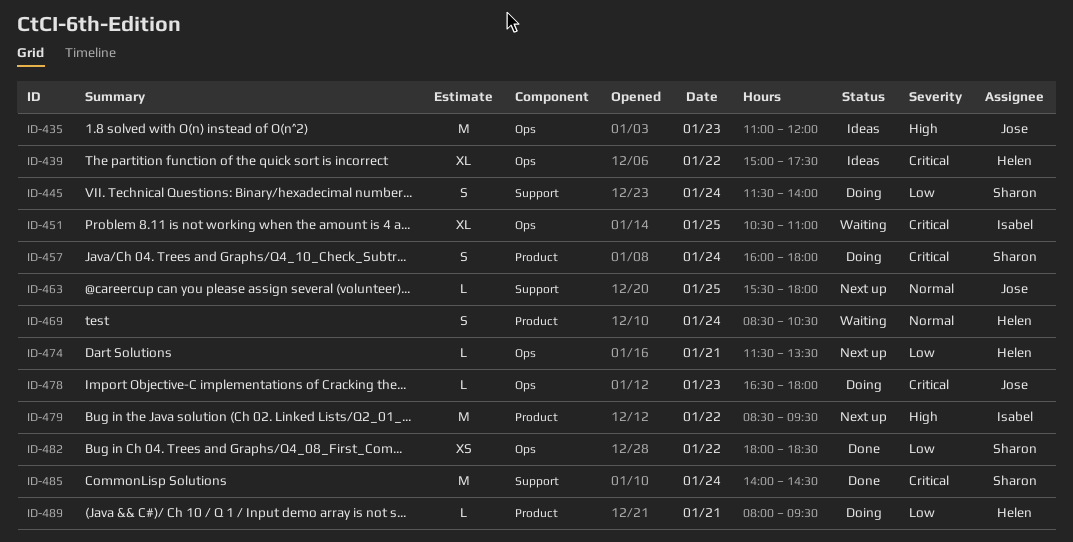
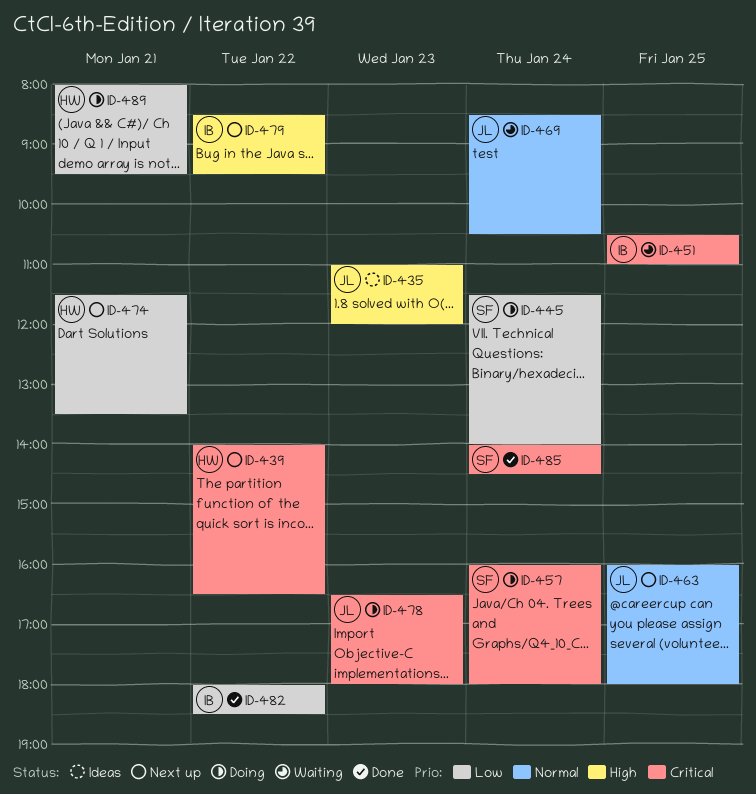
ID-439, status: Ideas -> Next up
ID-439, begins: 15:00 -> 14:00
ID-439, ends: 17:30 -> 16:30
ID-463, begins: 15:30 -> 16:00
ID-469, owner: Helen -> Jose
ID-482, owner: Sharon -> Isabel

